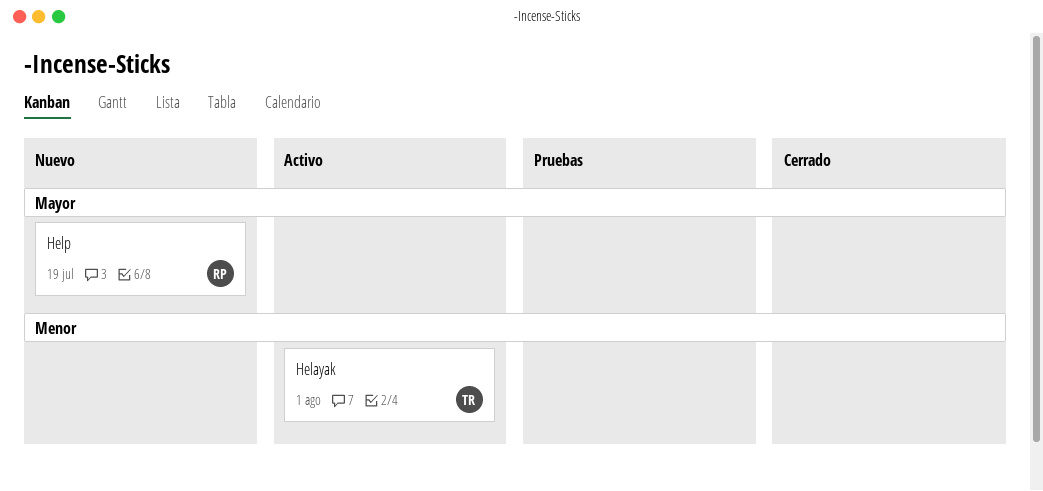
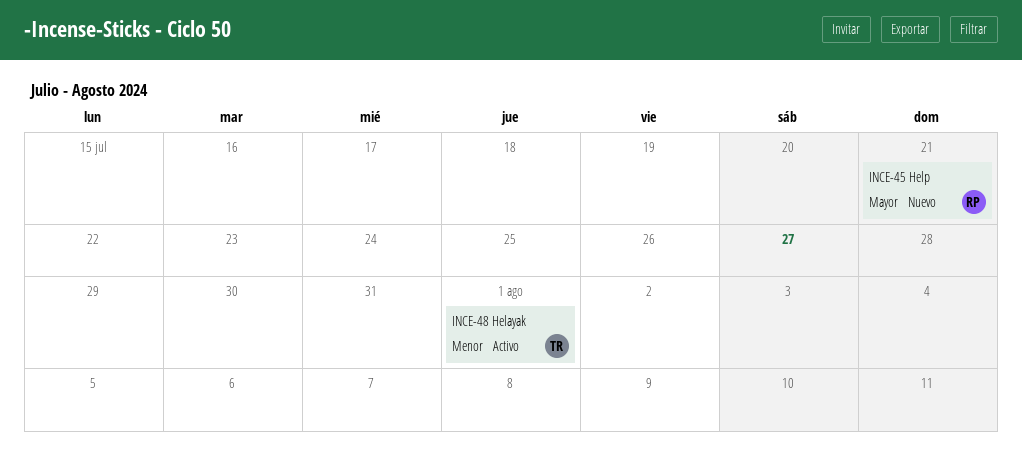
Help, due: Jul 19 -> Jul 21

